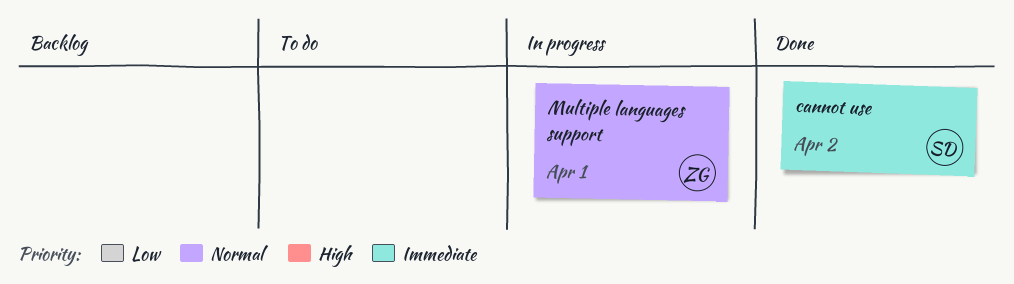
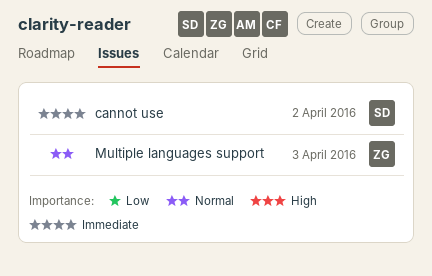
Multiple languages support, due: Apr 1 -> Apr 3

